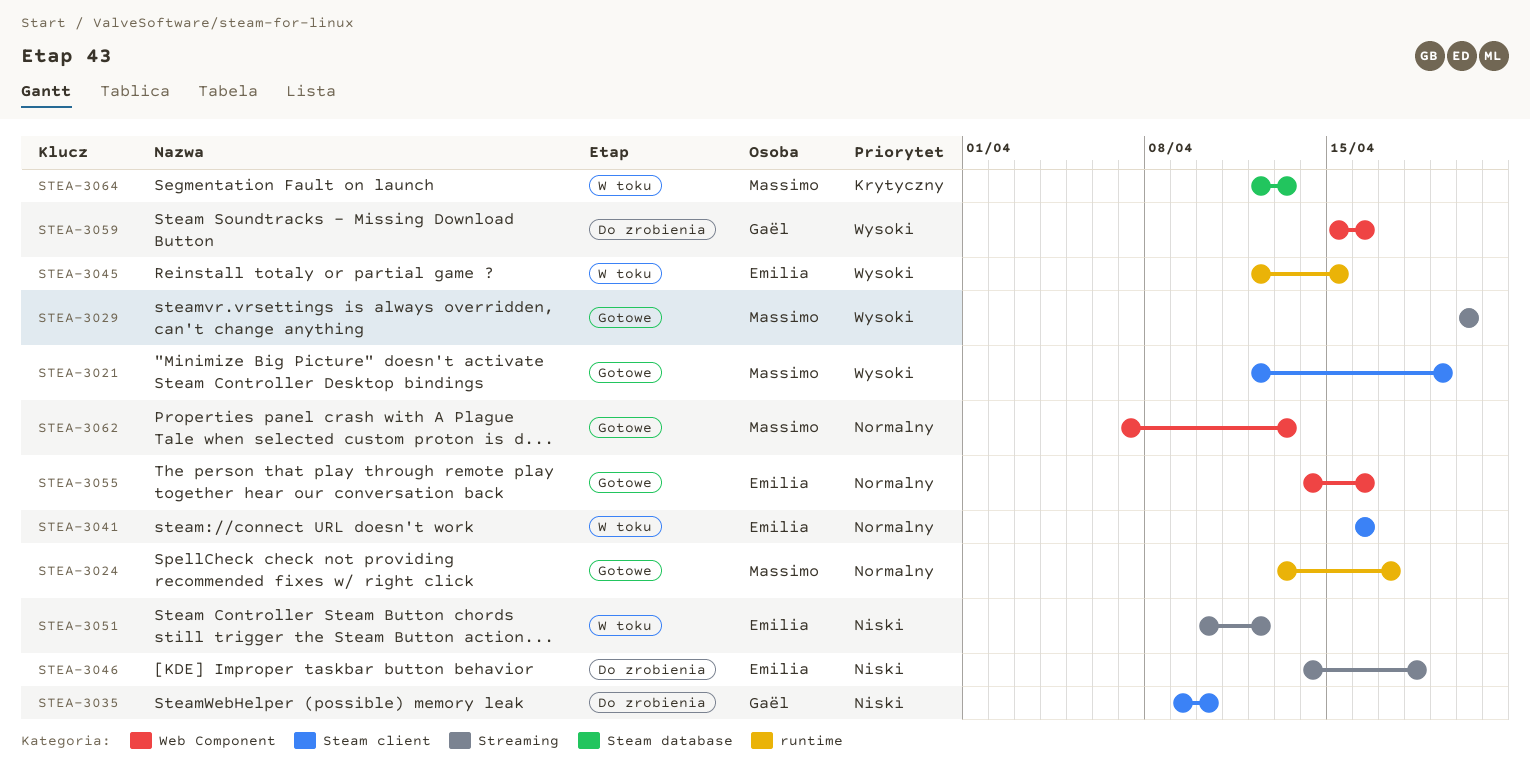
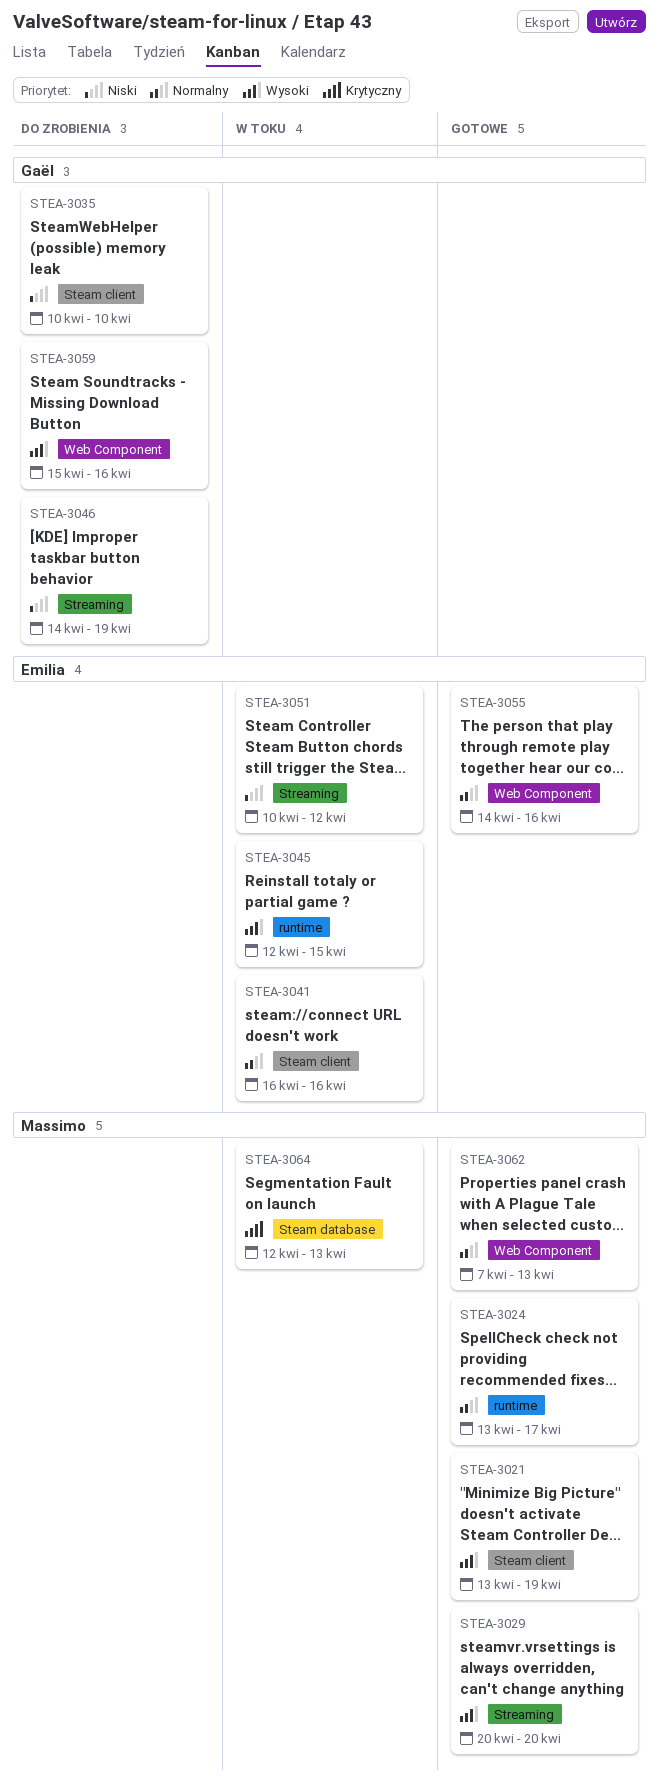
STEA-3021, start: Apr 12 -> Apr 13
STEA-3035, start: Apr 9 -> Apr 10
STEA-3046, owner: Emilia -> Gaël
STEA-3046, due: Apr 18 -> Apr 19

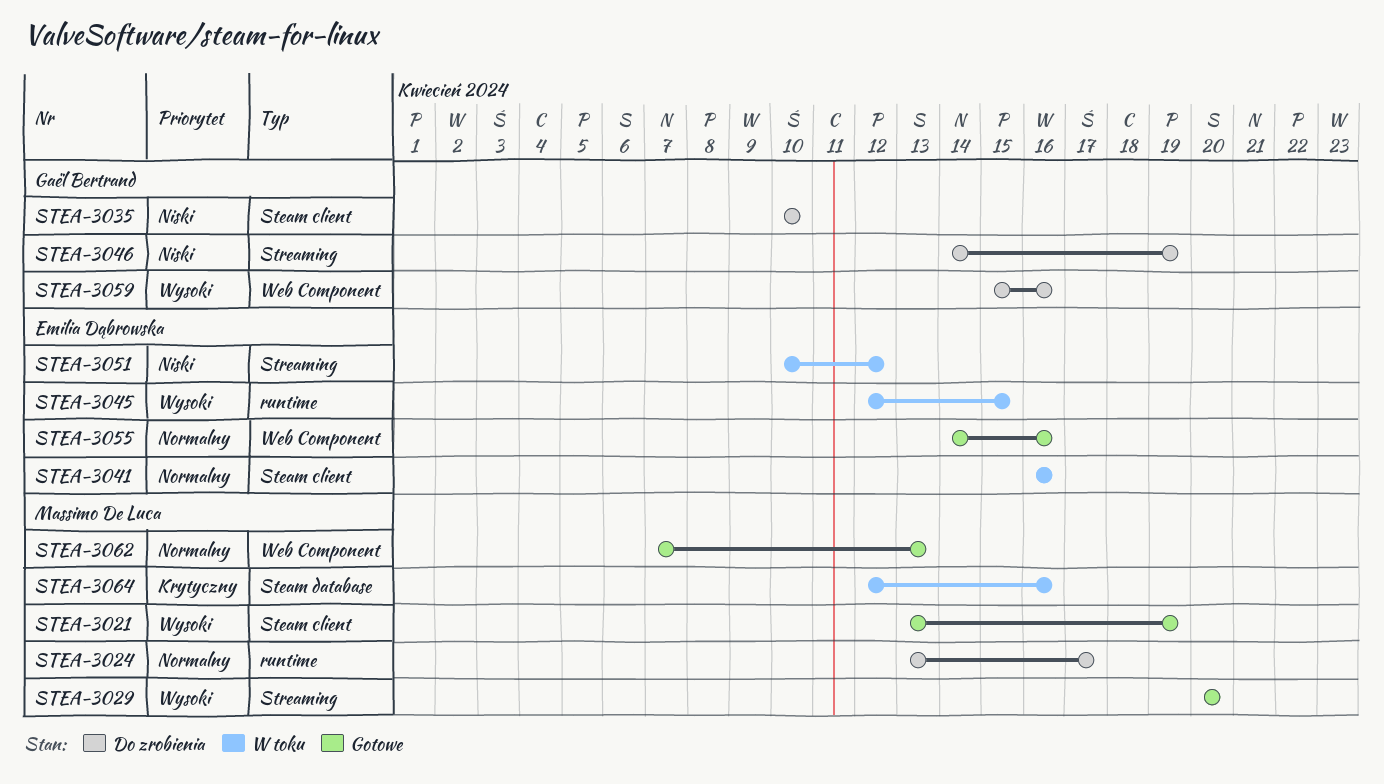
STEA-3024, status: Gotowe -> Do zrobienia
STEA-3064, due: Apr 13 -> Apr 16

